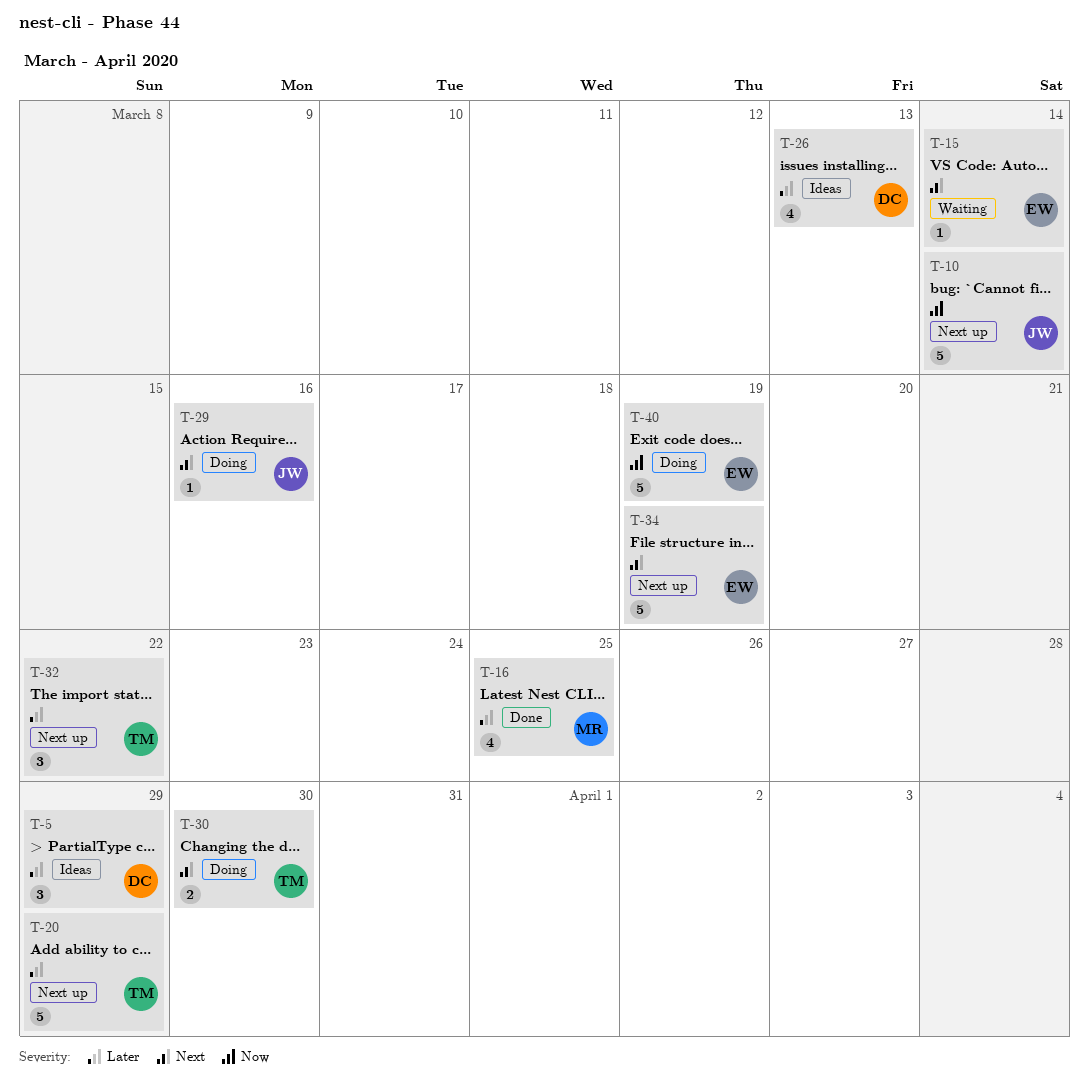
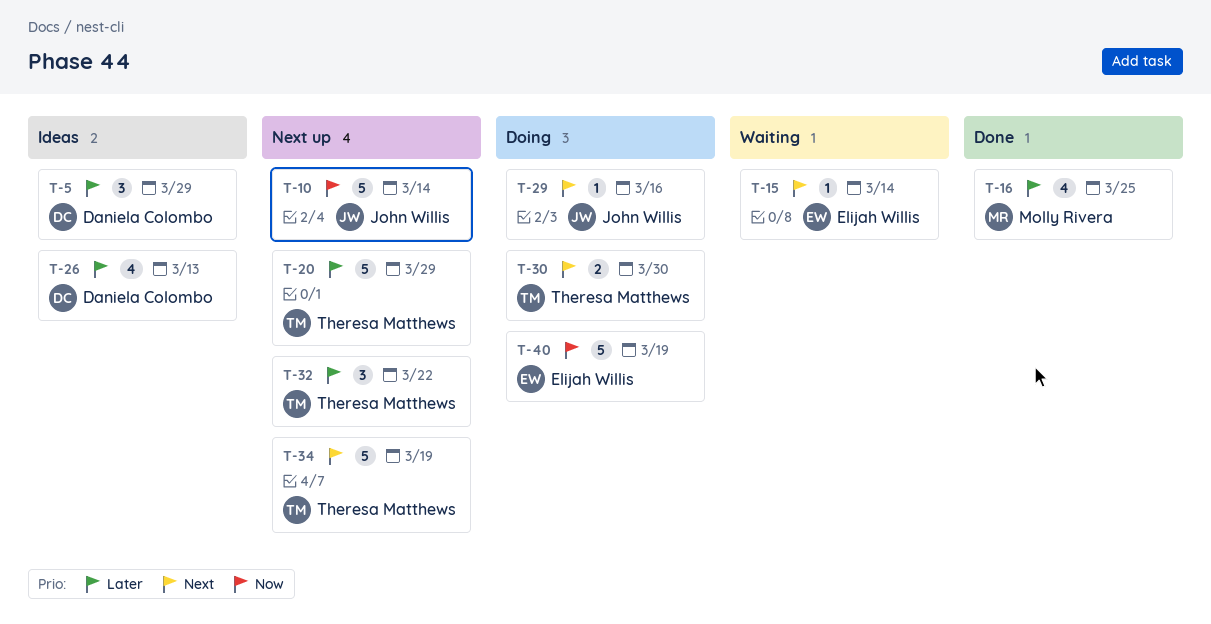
T-34, owner: Elijah Willis -> Theresa Matthews

